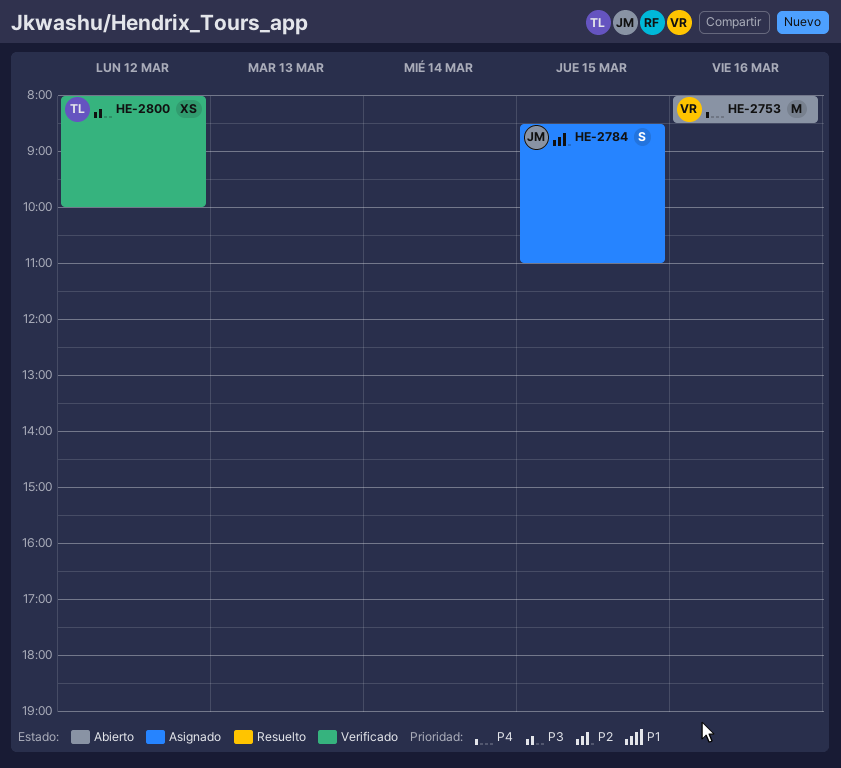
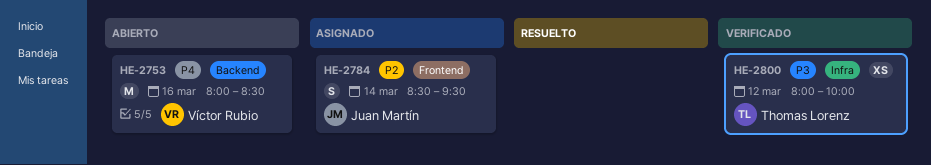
HE-2784, day: Mar 15 -> Mar 14
HE-2784, ends: 11:00 -> 09:30

